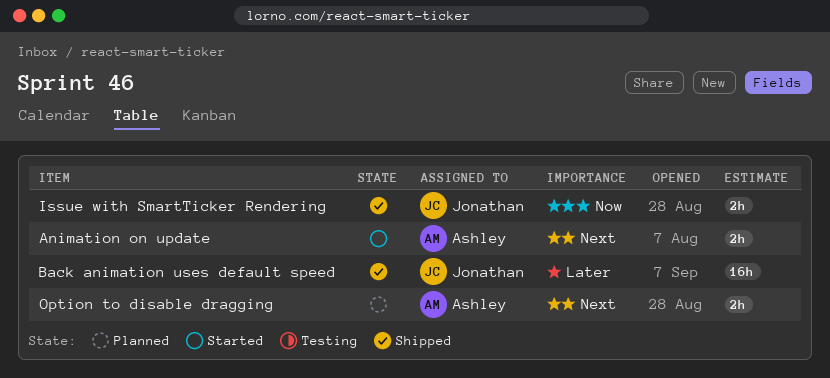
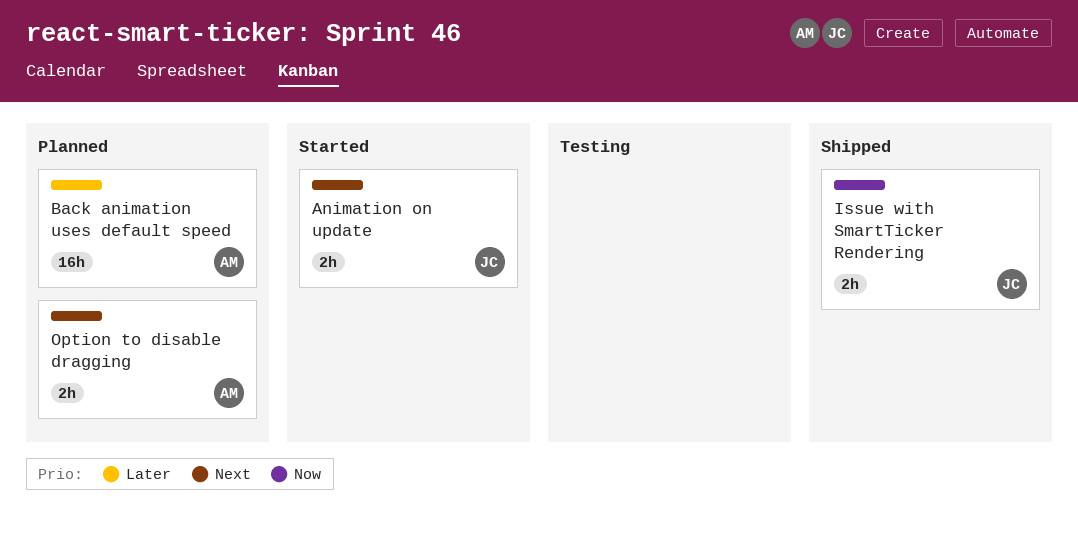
Animation on update, owner: Ashley -> Jonathan
Back animation uses default speed, status: Shipped -> Planned
Back animation uses default speed, owner: Jonathan -> Ashley

